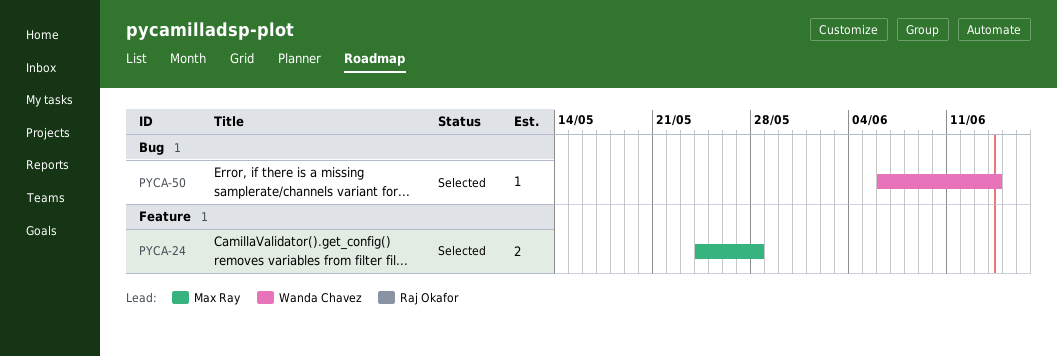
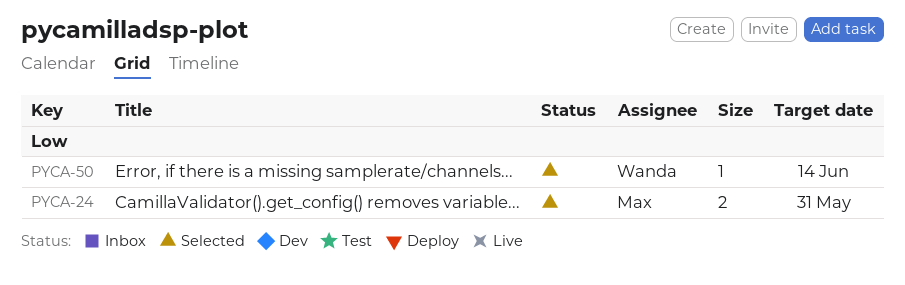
PYCA-24, due: May 28 -> May 31

